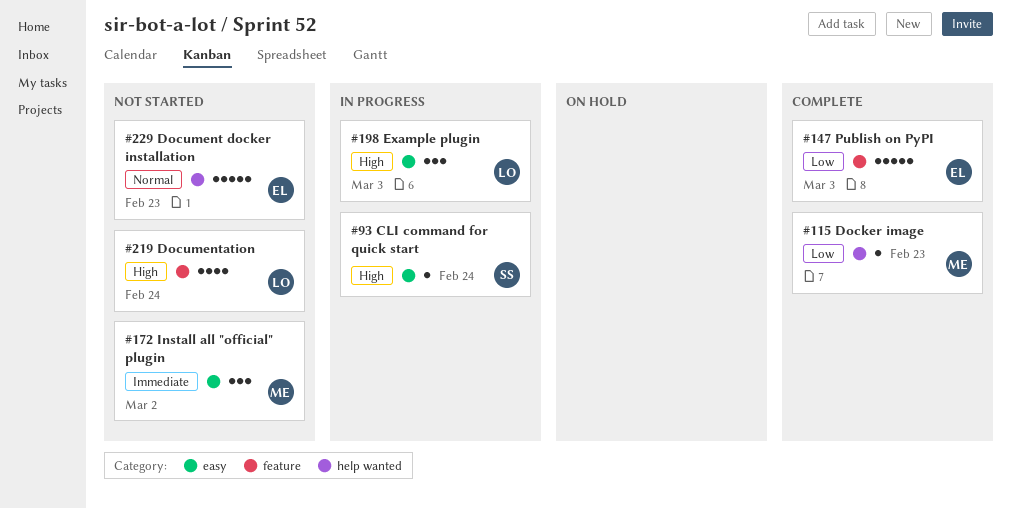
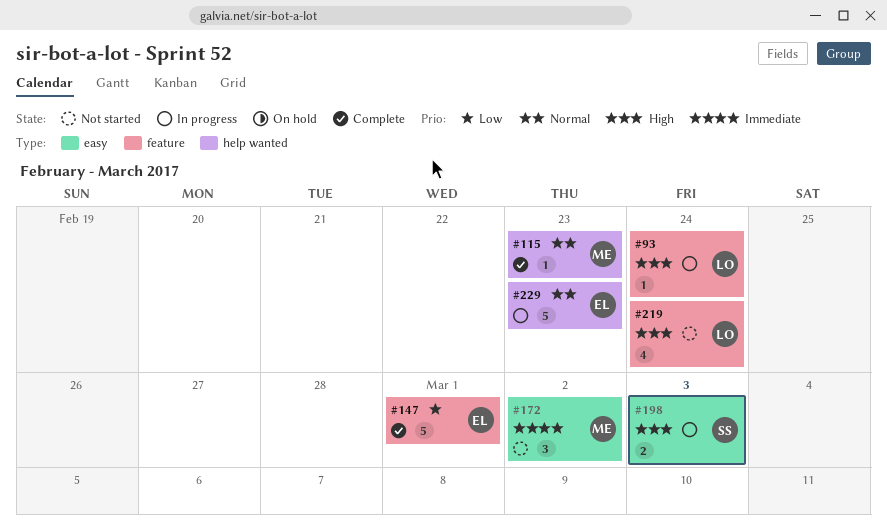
#93, owner: SS -> LO
#93, label: easy -> feature
#115, priority: Low -> Normal
#147, due: Mar 3 -> Mar 1
#198, owner: LO -> SS
#198, estimate: 3 -> 2
#229, status: Not started -> In progress

